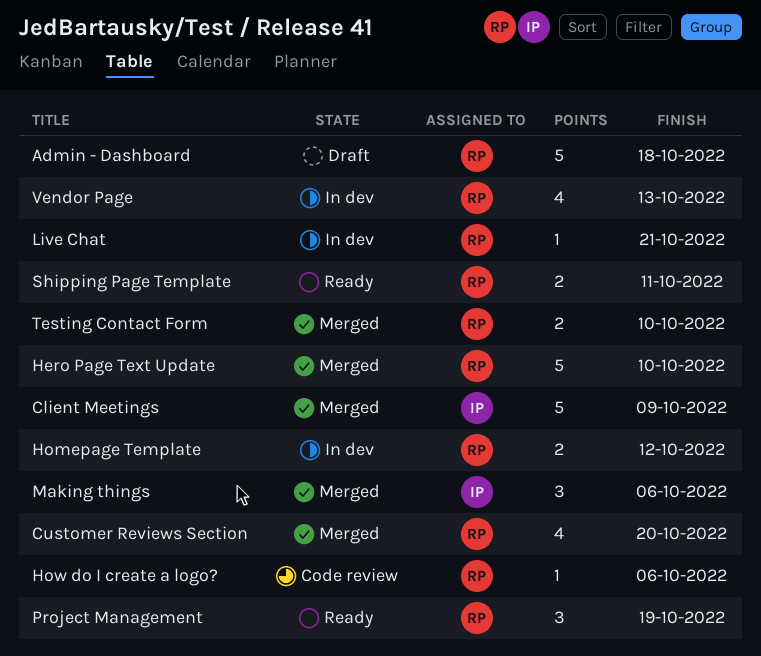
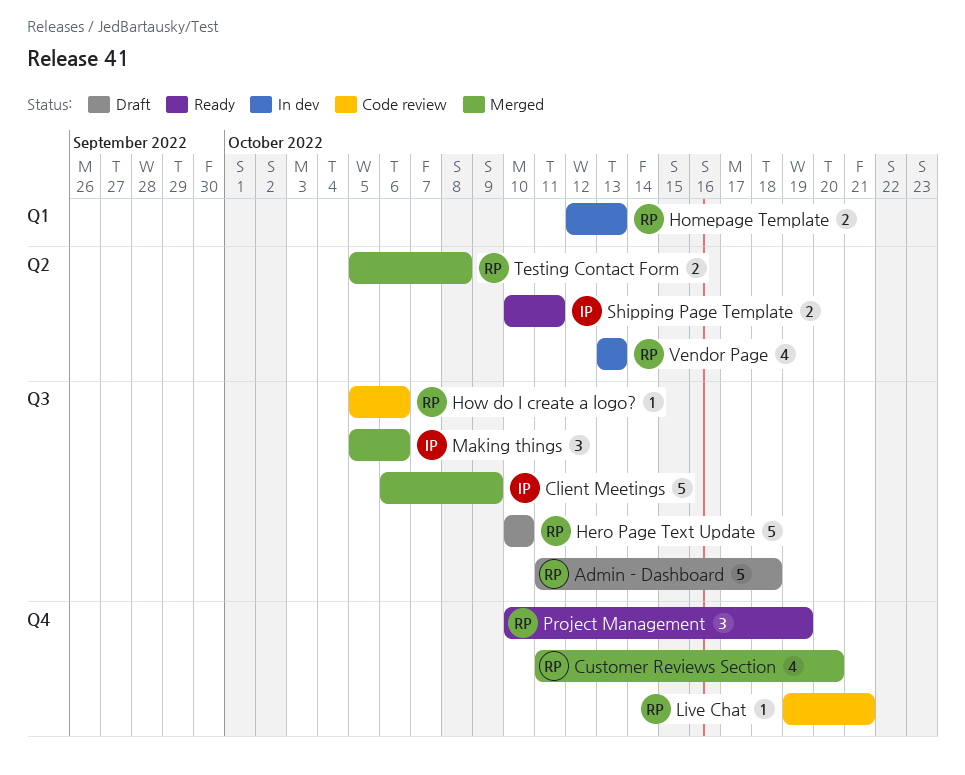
Hero Page Text Update, status: Merged -> Draft
Homepage Template, due: Oct 12 -> Oct 13
Live Chat, status: In dev -> Code review
Shipping Page Template, owner: RP -> IP
Testing Contact Form, due: Oct 10 -> Oct 8

